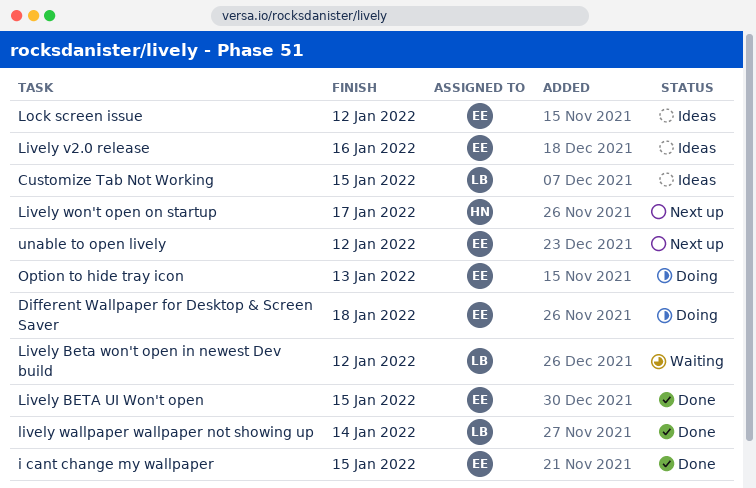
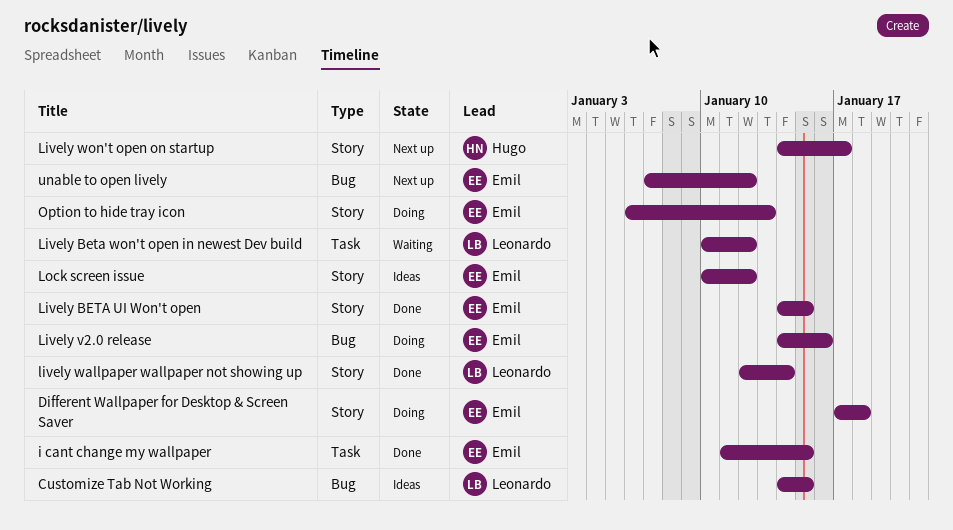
Lively v2.0 release, status: Ideas -> Doing

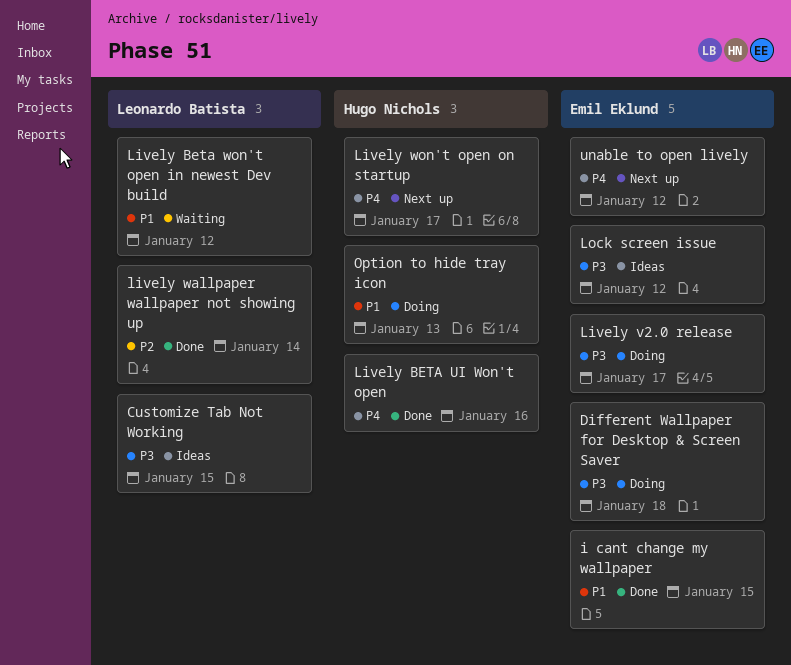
Lively BETA UI Won't open, owner: Emil Eklund -> Hugo Nichols
Lively BETA UI Won't open, due: Jan 15 -> Jan 16
Lively v2.0 release, due: Jan 16 -> Jan 17
Option to hide tray icon, owner: Emil Eklund -> Hugo Nichols

